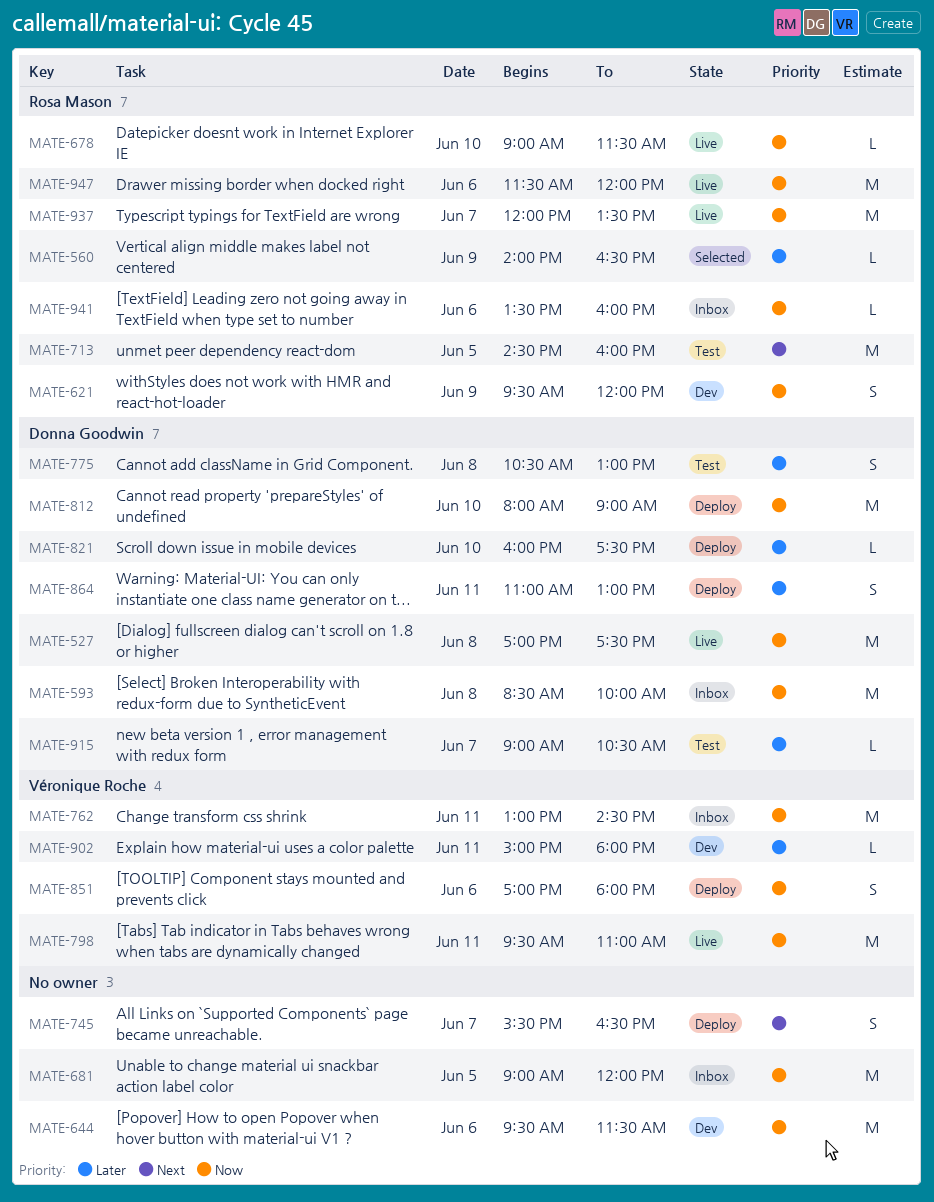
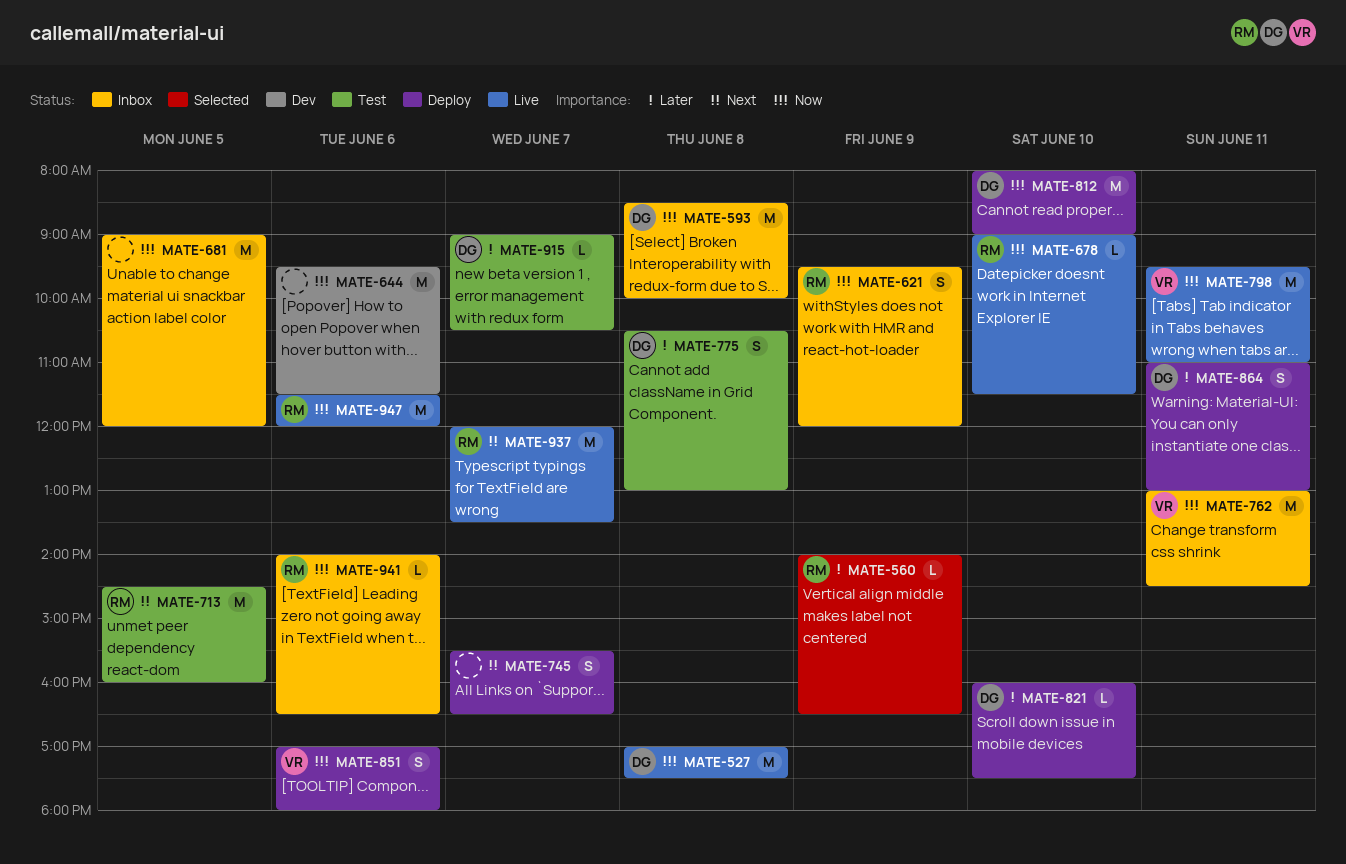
MATE-621, status: Dev -> Inbox
MATE-902: present -> none
MATE-937, priority: Now -> Next
MATE-941, begins: 13:30 -> 14:00
MATE-941, ends: 16:00 -> 16:30

